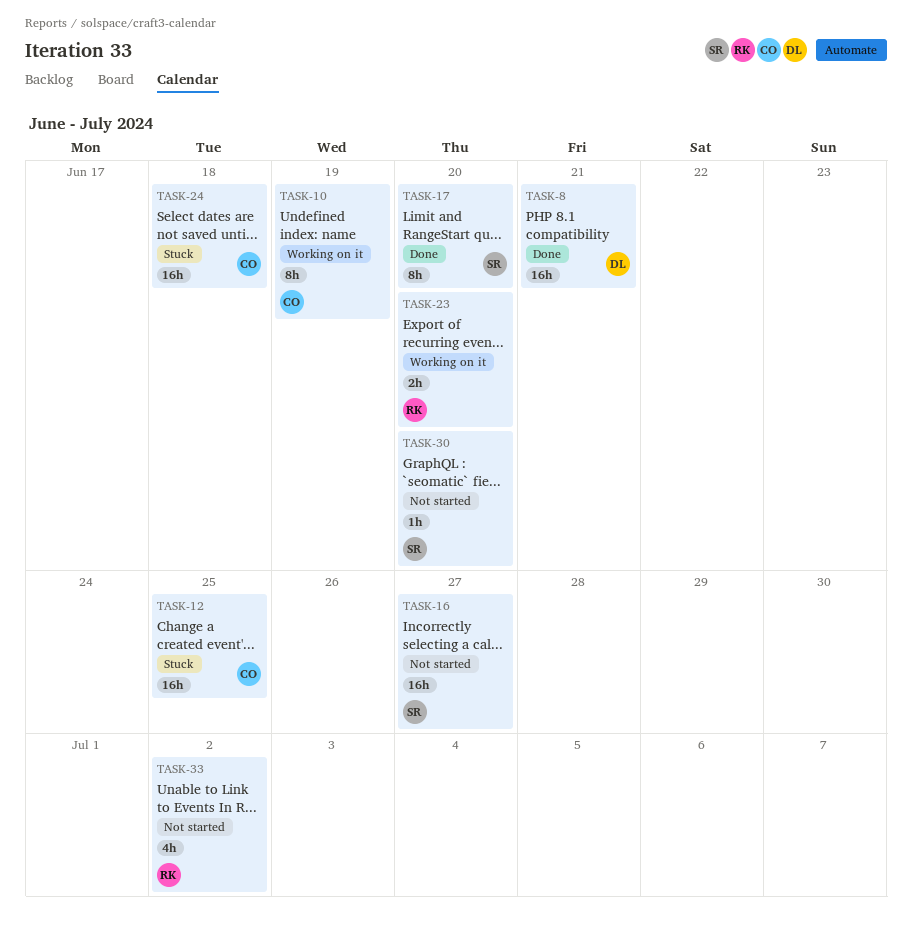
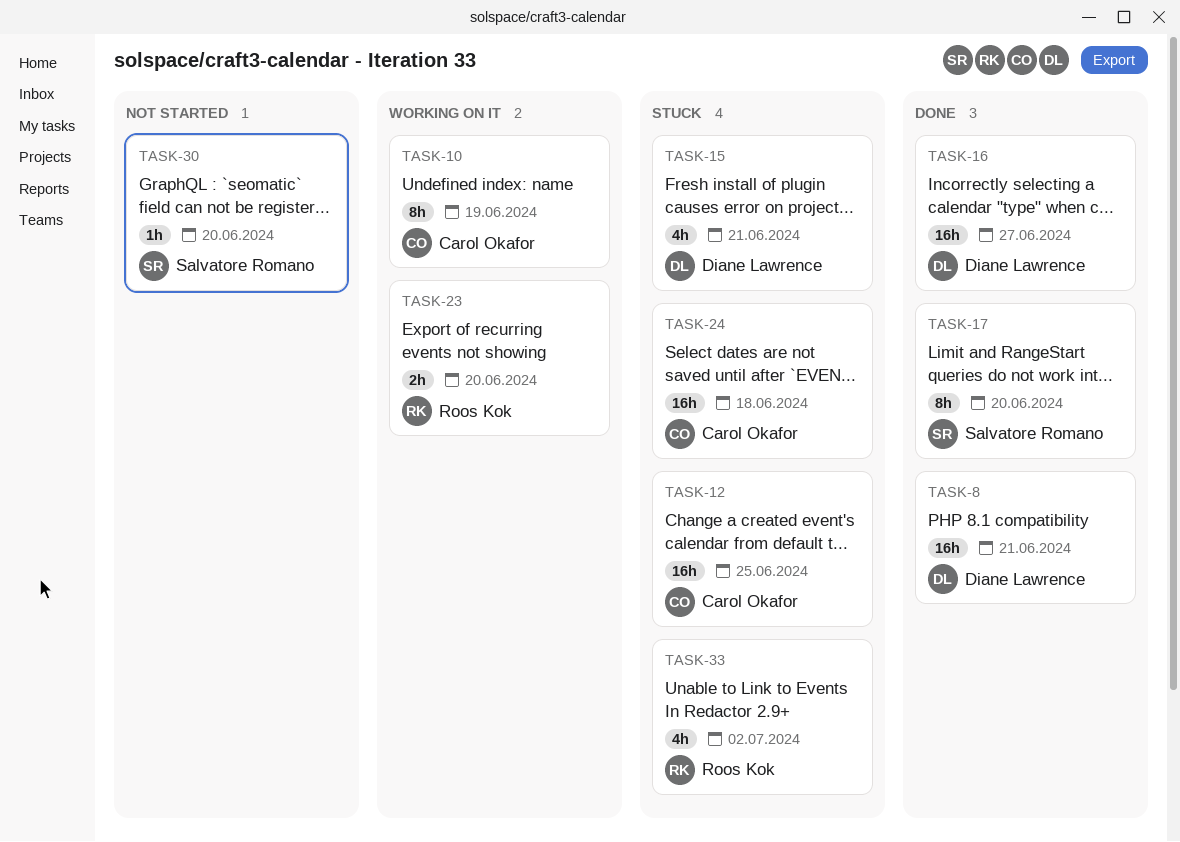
TASK-15: none -> present
TASK-16, status: Not started -> Done
TASK-16, owner: Salvatore Romano -> Diane Lawrence
TASK-33, status: Not started -> Stuck

